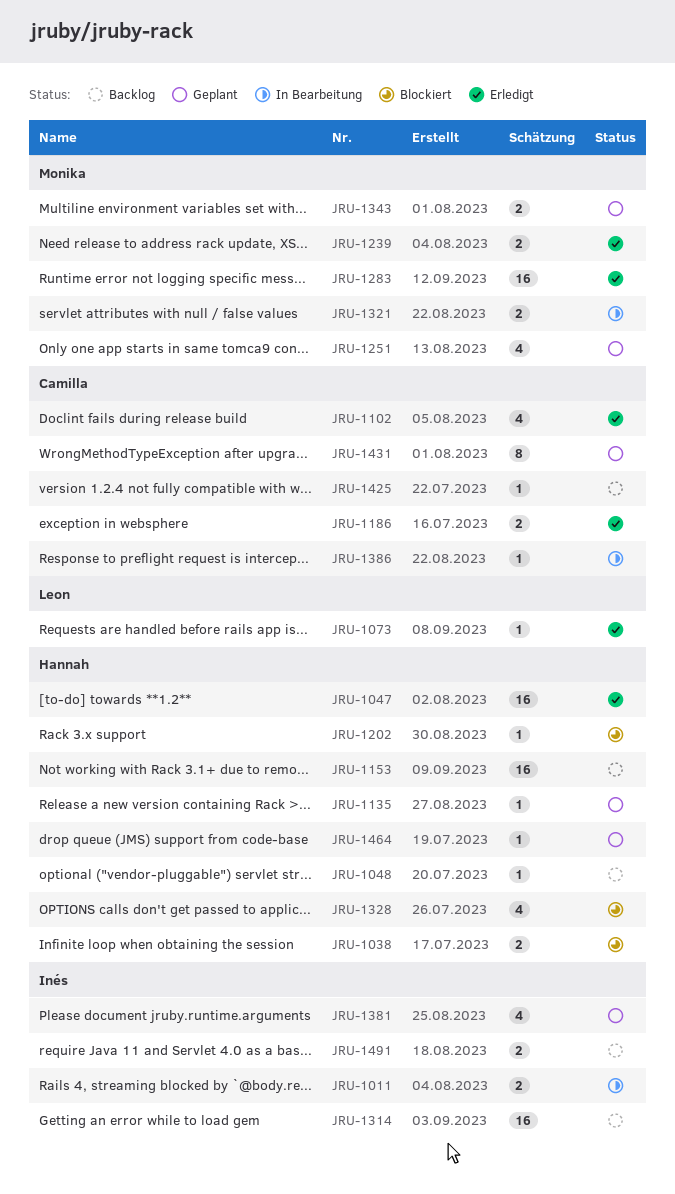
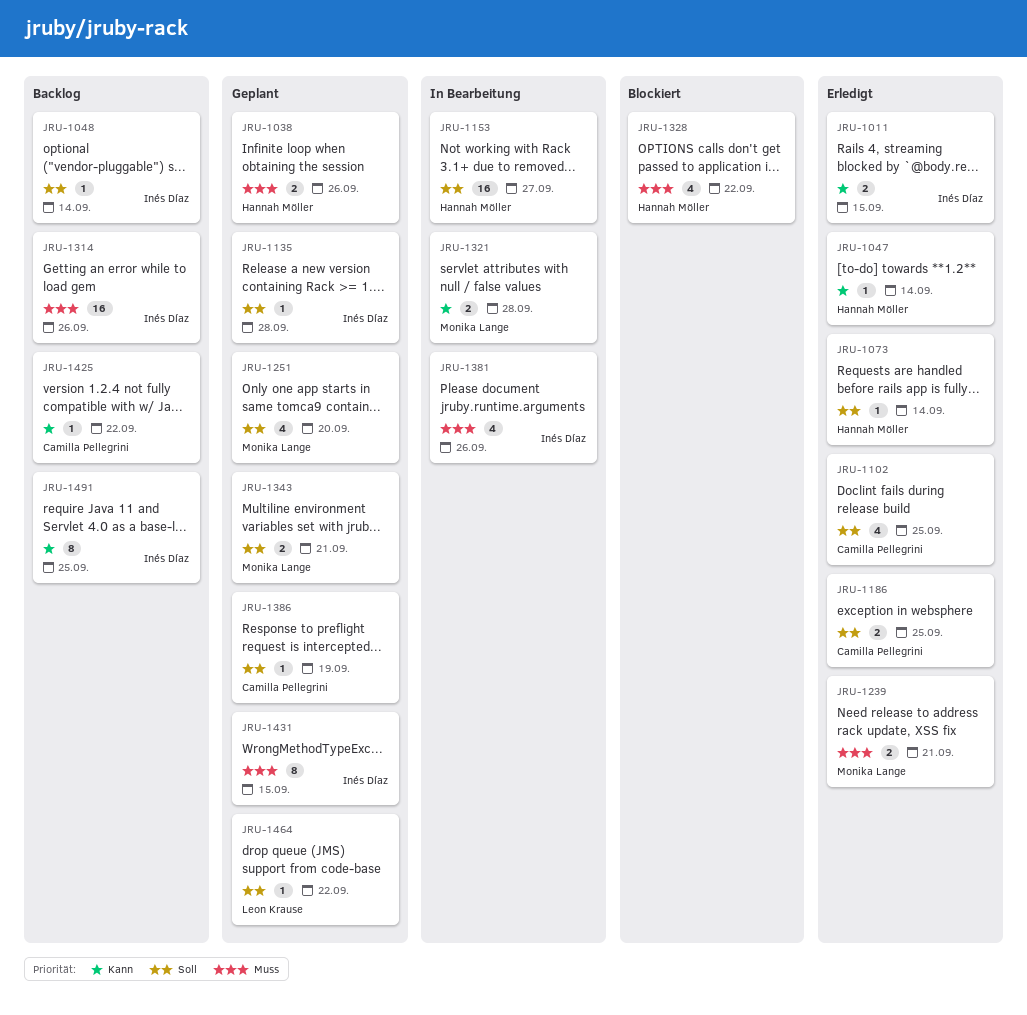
JRU-1011, status: In Bearbeitung -> Erledigt
JRU-1038, status: Blockiert -> Geplant
JRU-1047, estimate: 16 -> 1
JRU-1048, owner: Hannah Möller -> Inés Díaz
JRU-1073, owner: Leon Krause -> Hannah Möller
JRU-1135, owner: Hannah Möller -> Inés Díaz
JRU-1153, status: Backlog -> In Bearbeitung
JRU-1202: present -> none
JRU-1283: present -> none
JRU-1381, status: Geplant -> In Bearbeitung
JRU-1386, status: In Bearbeitung -> Geplant
JRU-1431, owner: Camilla Pellegrini -> Inés Díaz
JRU-1464, owner: Hannah Möller -> Leon Krause
JRU-1491, estimate: 2 -> 8

